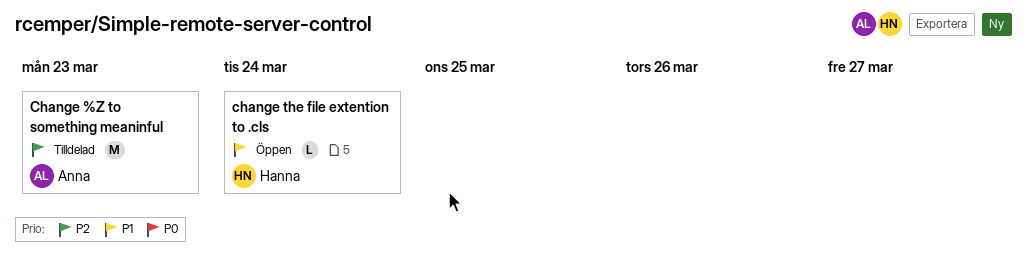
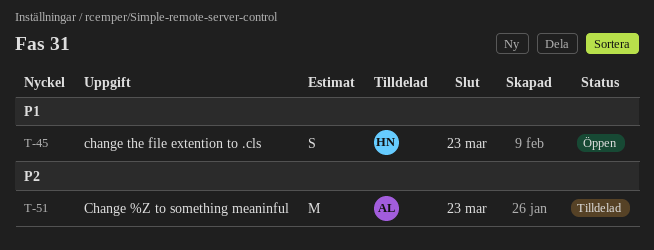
change the file extention to .cls, estimate: L -> S
change the file extention to .cls, due: Mar 24 -> Mar 23

